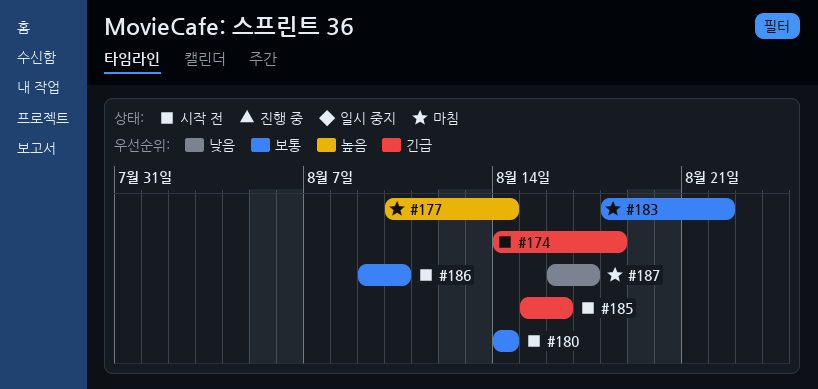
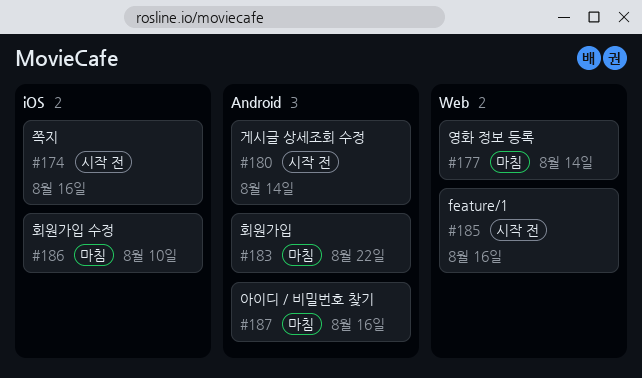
#174, due: Aug 18 -> Aug 16
#186, status: 시작 전 -> 마침
#187, due: Aug 17 -> Aug 16

